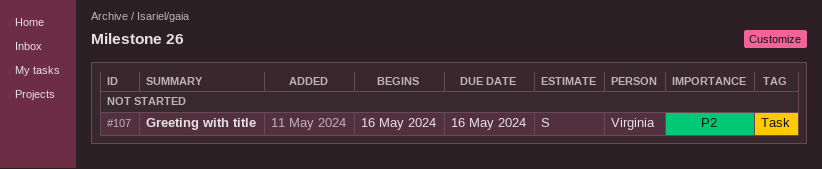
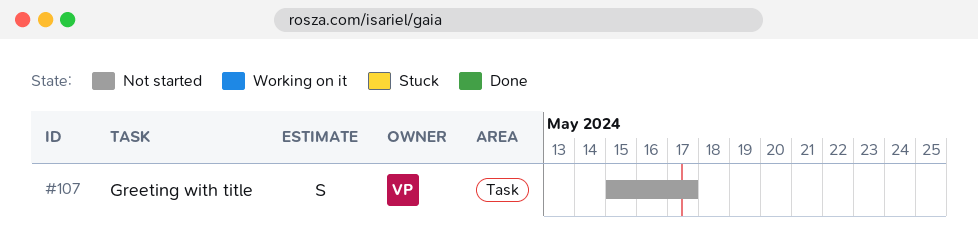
#107, start: May 16 -> May 15
#107, due: May 16 -> May 17

